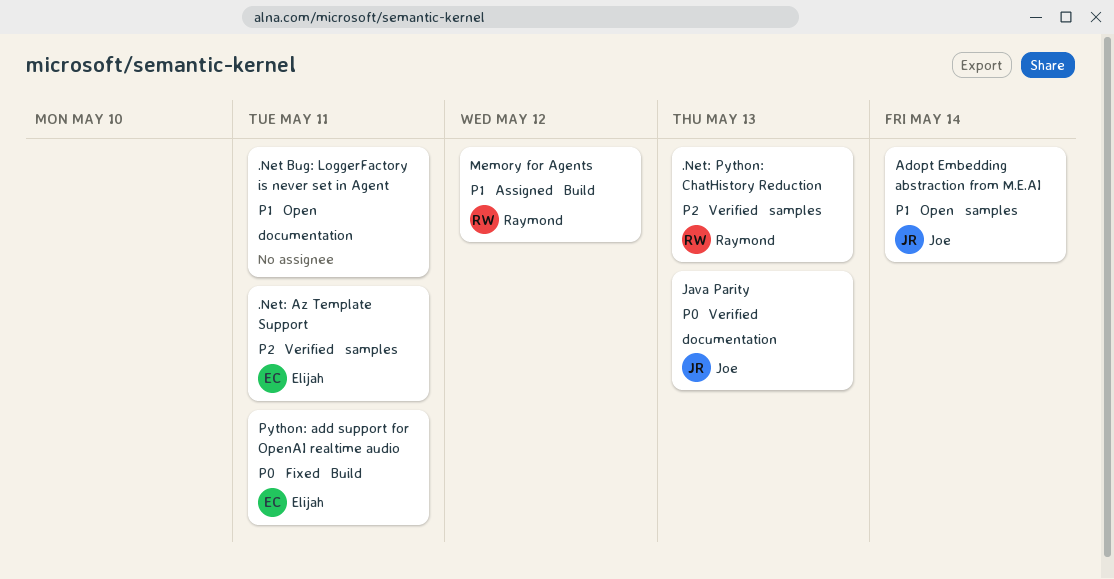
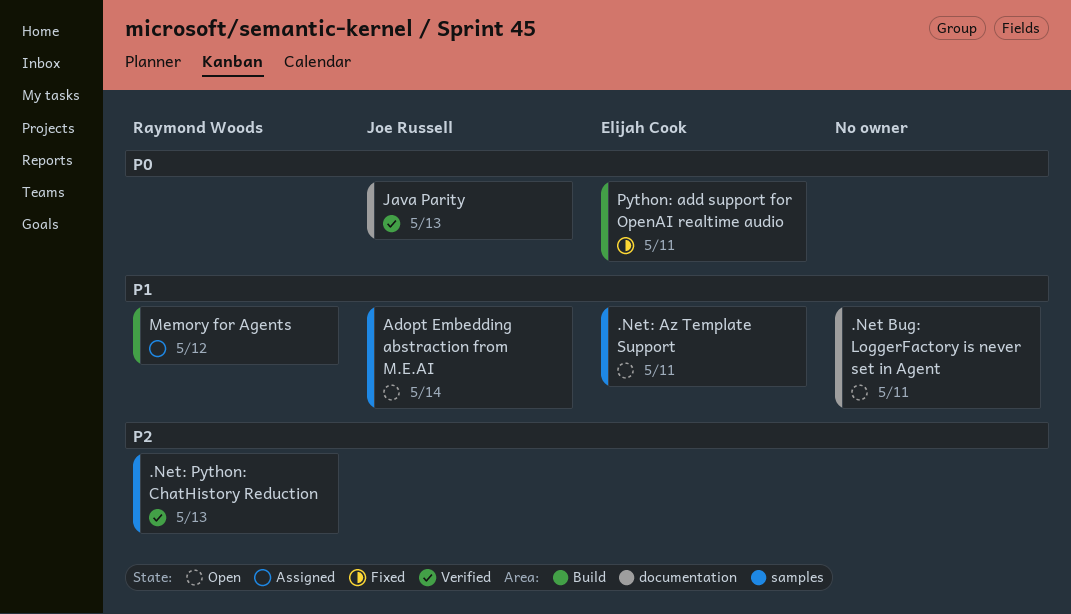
.Net: Az Template Support, status: Verified -> Open
.Net: Az Template Support, priority: P2 -> P1

